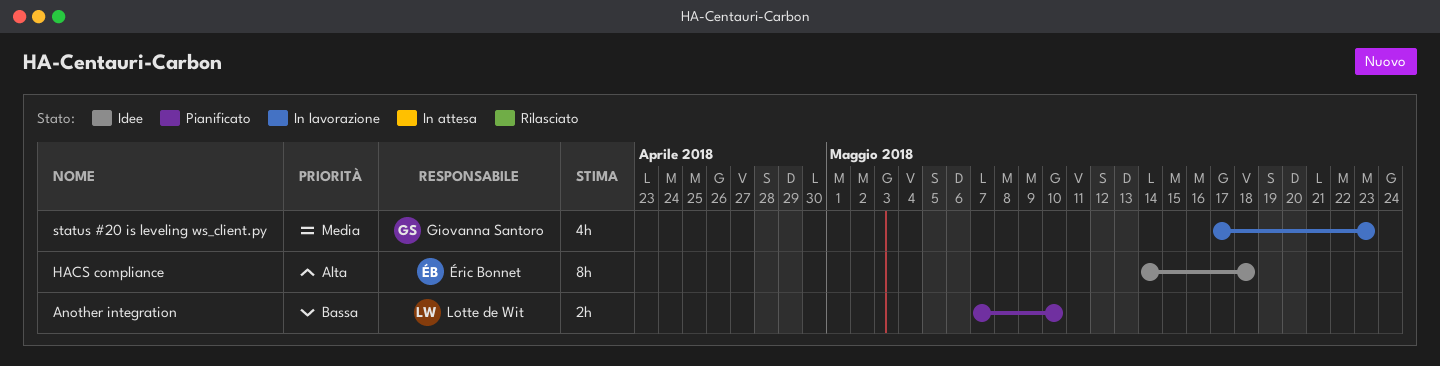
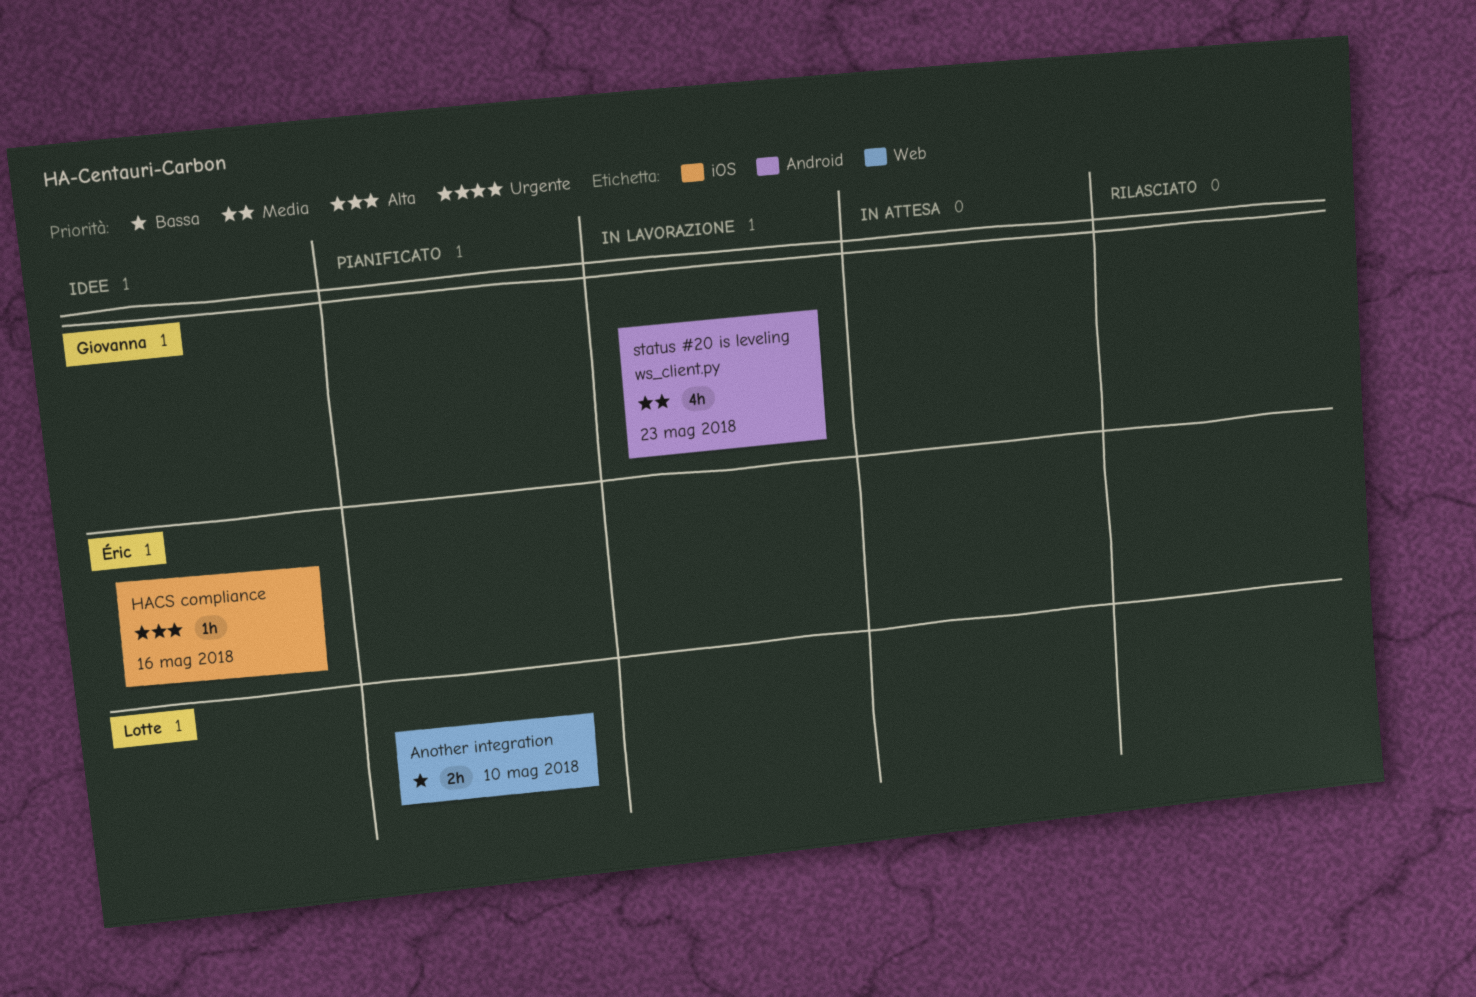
HACS compliance, estimate: 8h -> 1h
HACS compliance, due: May 18 -> May 16

